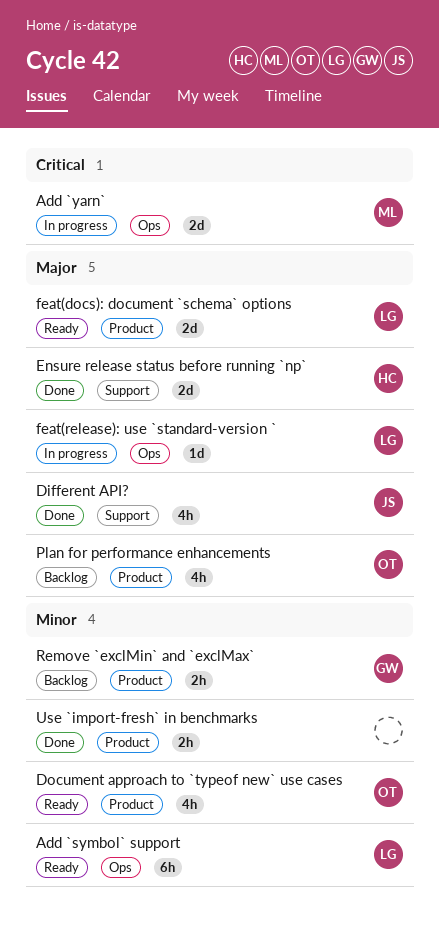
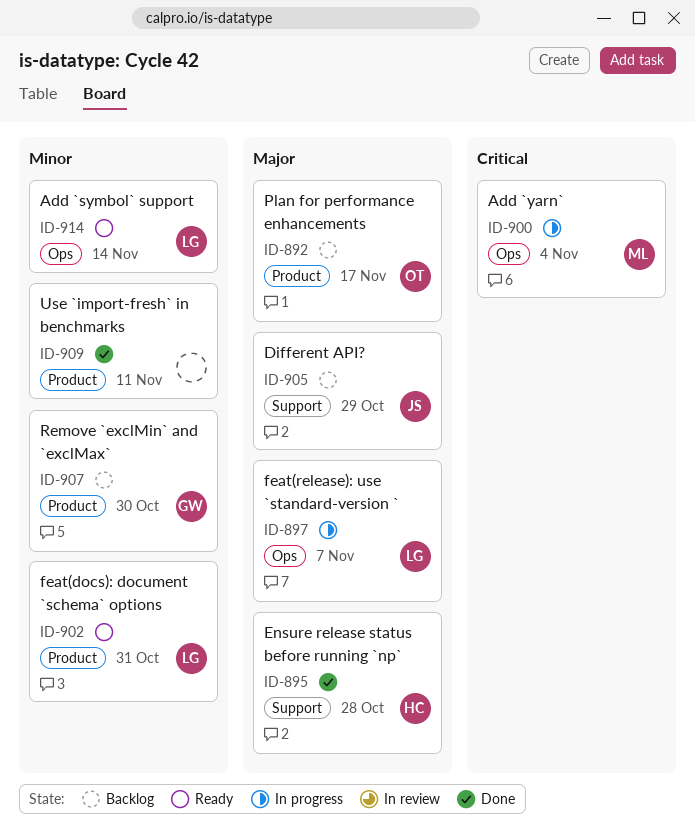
Different API?, status: Done -> Backlog
Document approach to `typeof new` use cases: present -> none
feat(docs): document `schema` options, priority: Major -> Minor

